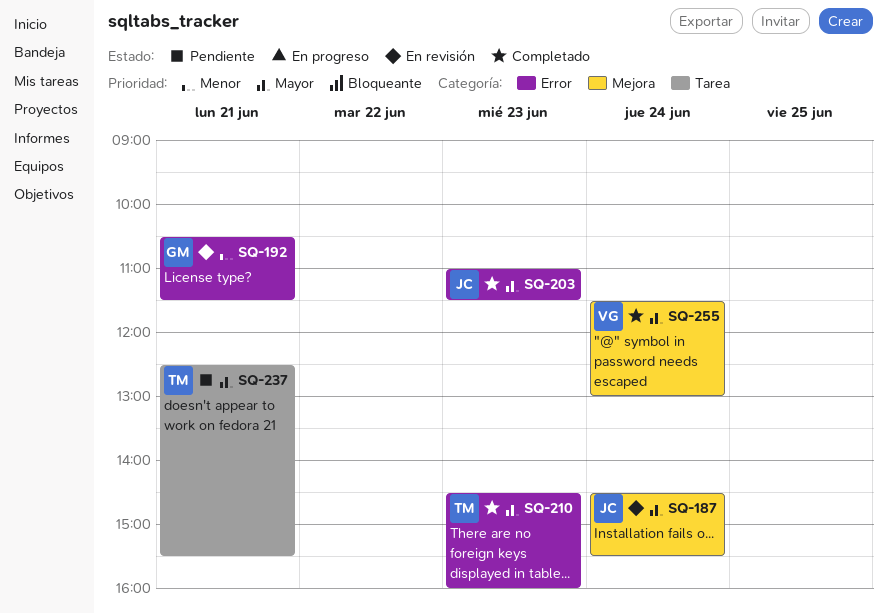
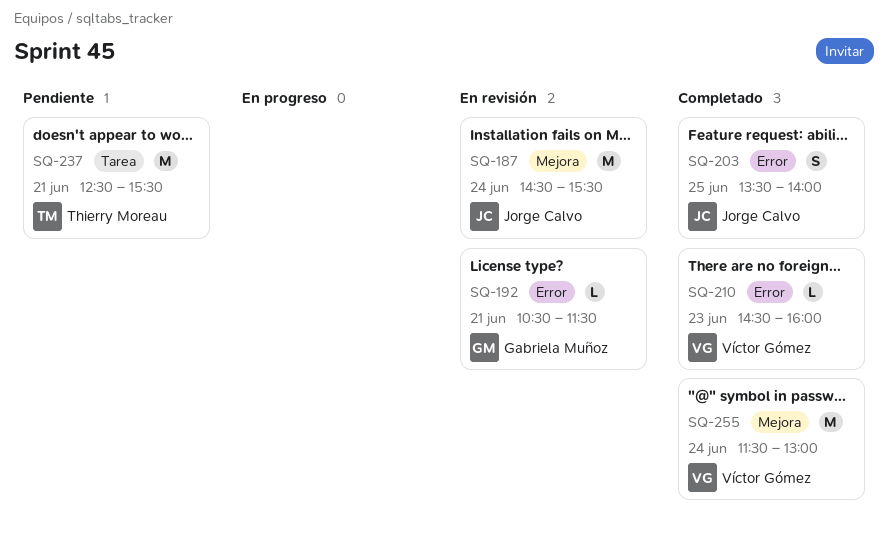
SQ-203, day: Jun 23 -> Jun 25
SQ-203, begins: 11:00 -> 13:30
SQ-203, ends: 11:30 -> 14:00
SQ-210, owner: Thierry Moreau -> Víctor Gómez

